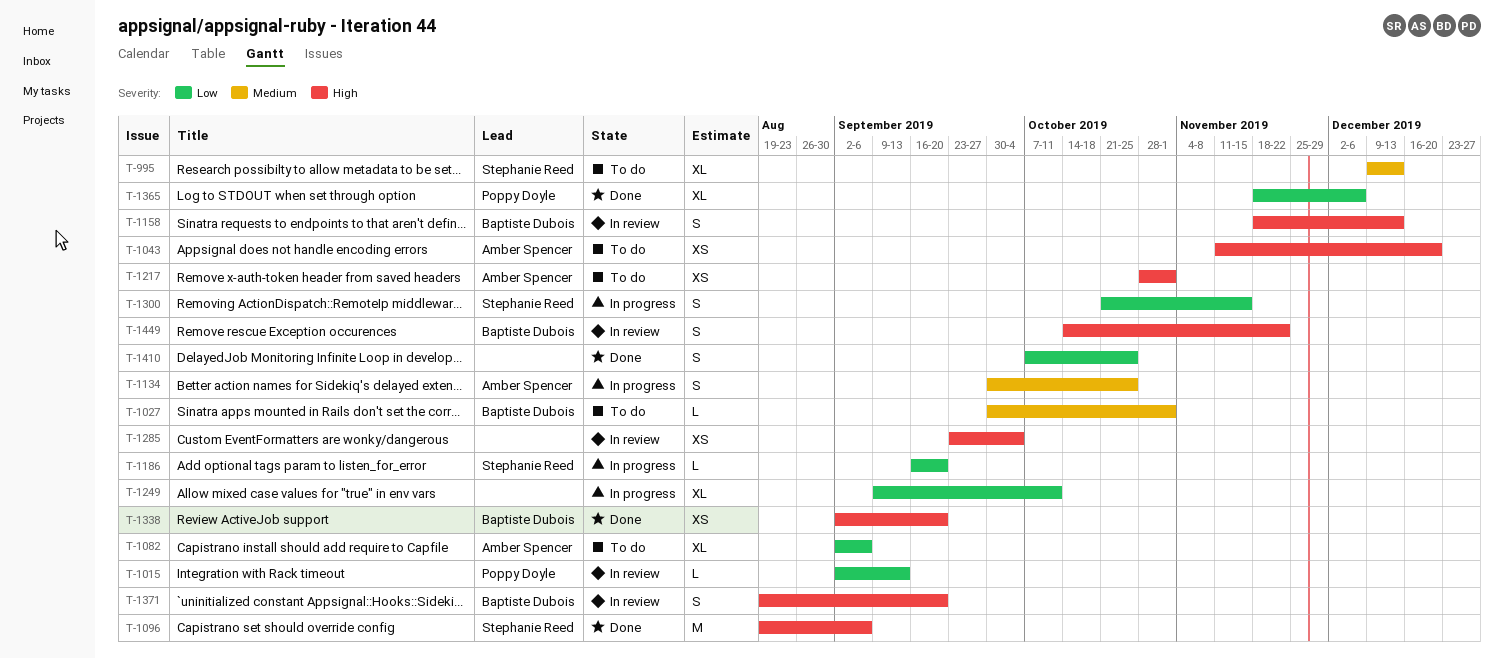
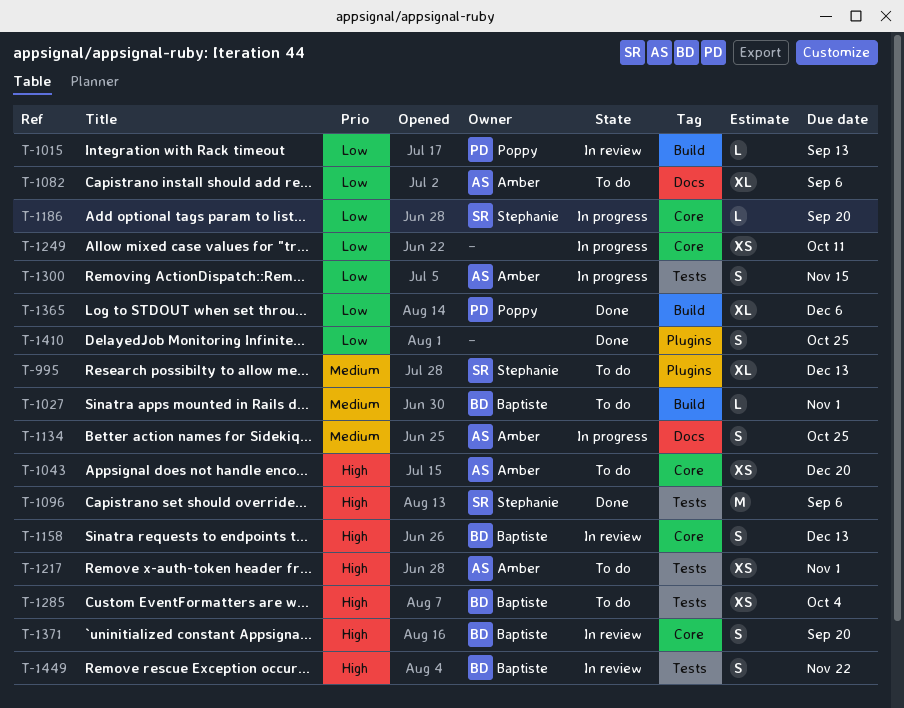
T-1249, estimate: XL -> XS
T-1285, status: In review -> To do
T-1285, owner: none -> Baptiste Dubois
T-1300, owner: Stephanie Reed -> Amber Spencer
T-1338: present -> none

